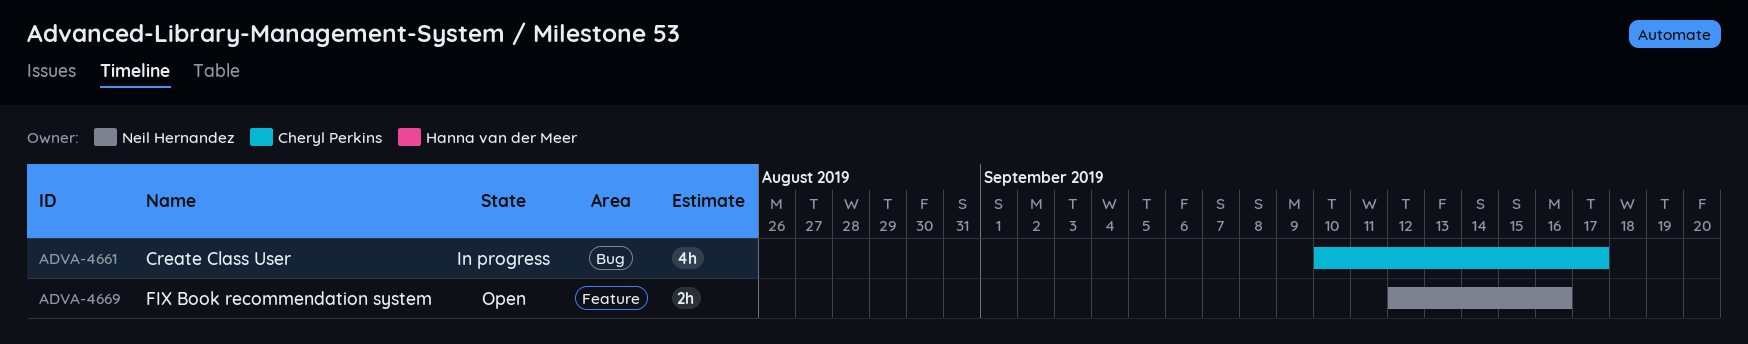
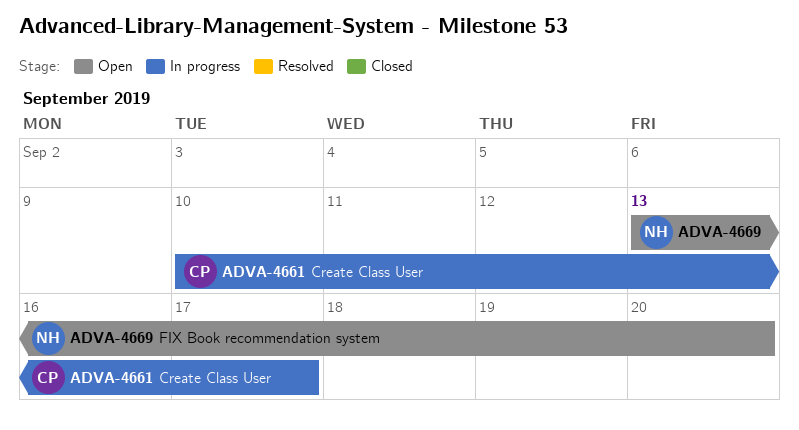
ADVA-4669, start: Sep 12 -> Sep 13
ADVA-4669, due: Sep 16 -> Sep 20

